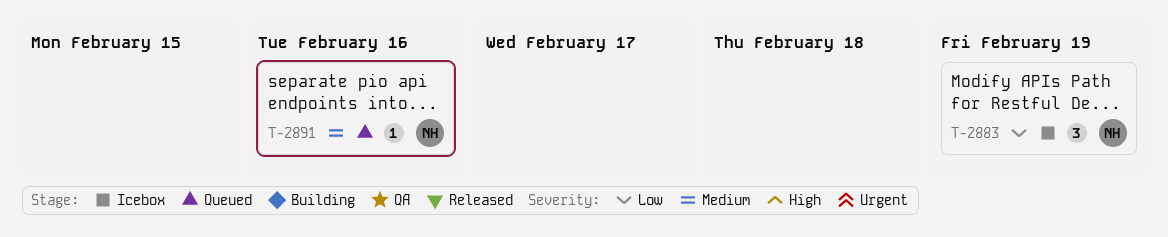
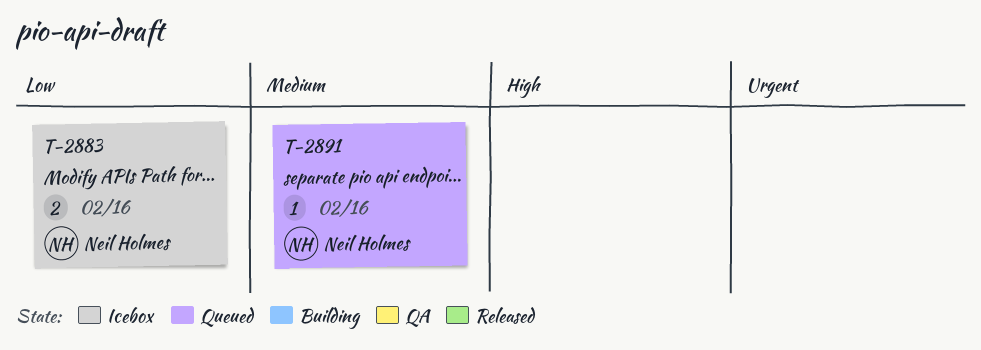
T-2883, estimate: 3 -> 2
T-2883, due: Feb 19 -> Feb 16

